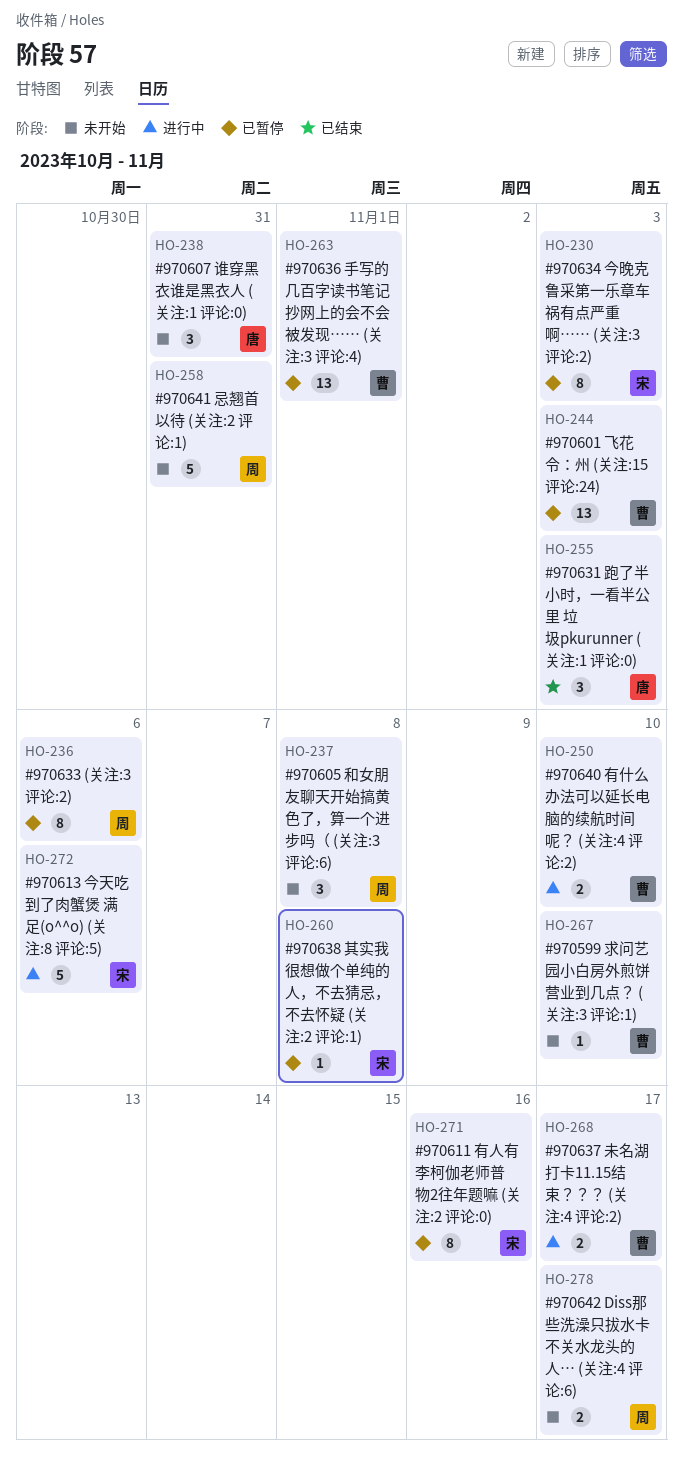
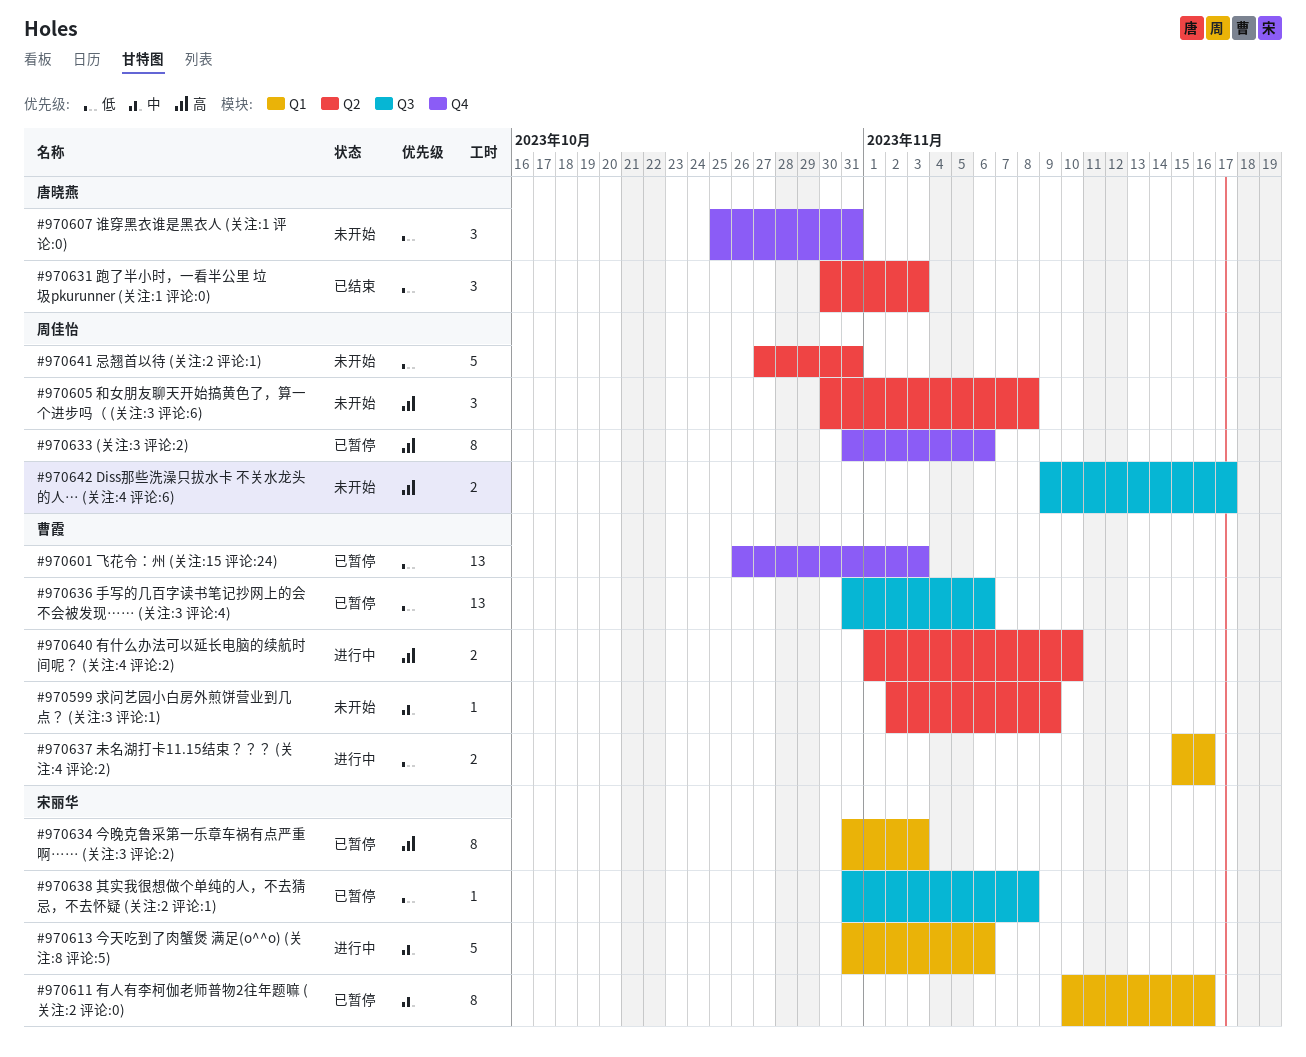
#970599 求问艺园小白房外煎饼营业到几点？ (关注:3 评论:1), due: Nov 10 -> Nov 9
#970636 手写的几百字读书笔记抄网上的会不会被发现…… (关注:3 评论:4), due: Nov 1 -> Nov 6
#970637 未名湖打卡11.15结束？？？ (关注:4 评论:2), due: Nov 17 -> Nov 16

